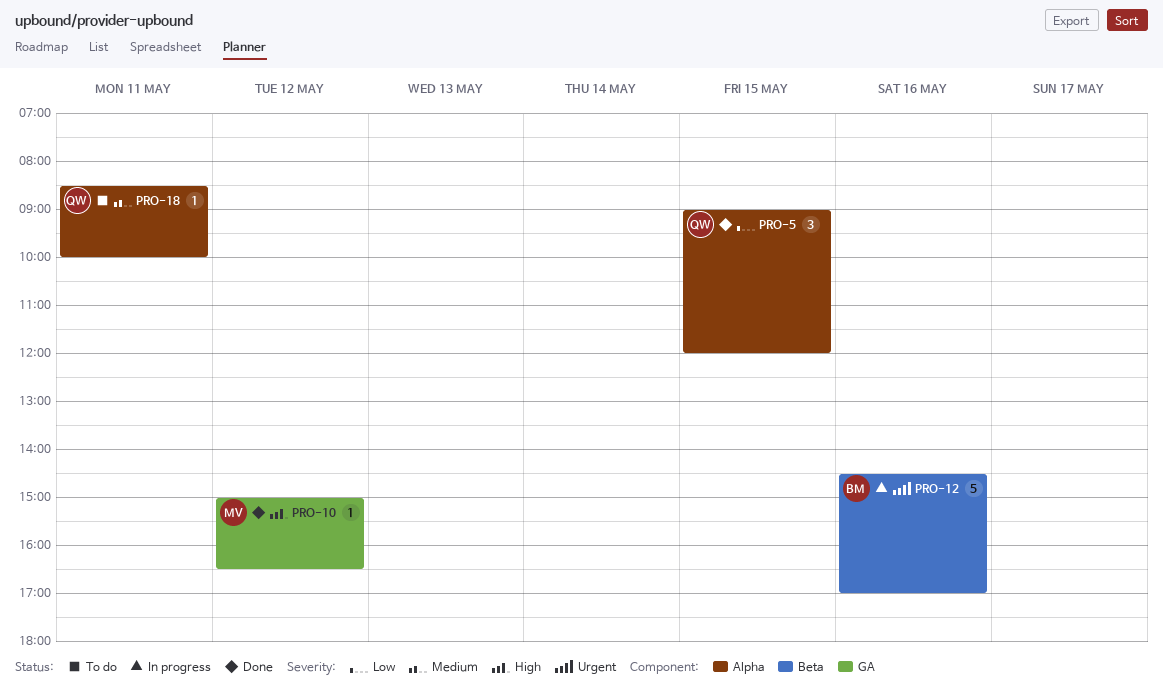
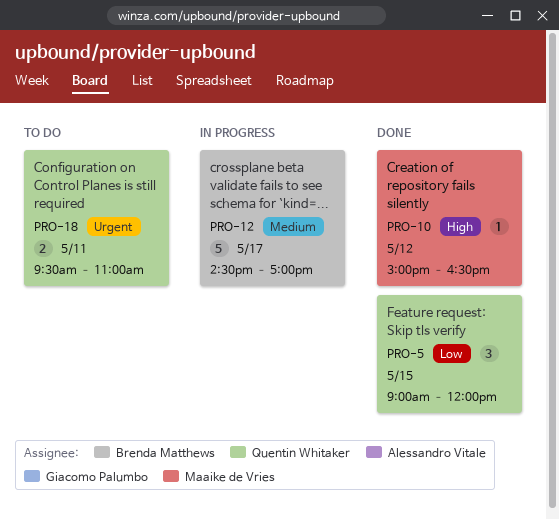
PRO-12, priority: Urgent -> Medium
PRO-12, day: May 16 -> May 17
PRO-18, priority: Medium -> Urgent
PRO-18, estimate: 1 -> 2
PRO-18, begins: 08:30 -> 09:30
PRO-18, ends: 10:00 -> 11:00

